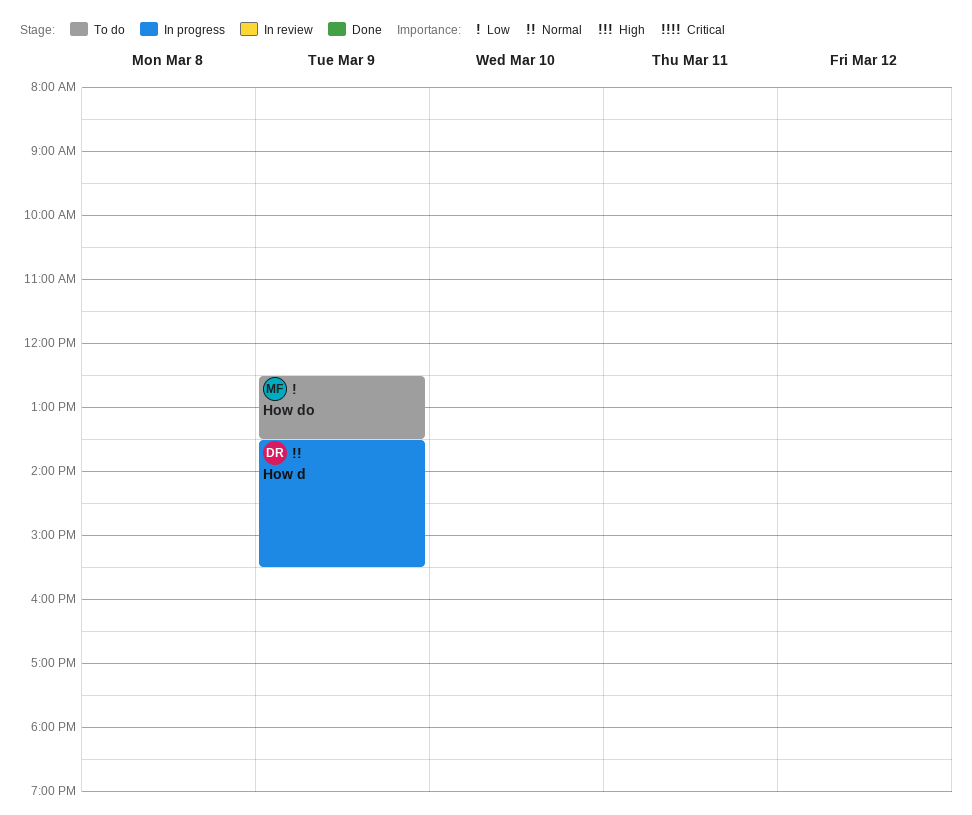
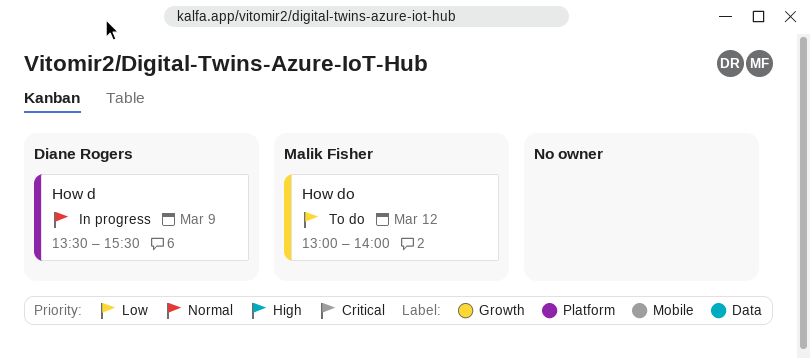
How do, day: Mar 9 -> Mar 12
How do, begins: 12:30 -> 13:00
How do, ends: 13:30 -> 14:00

